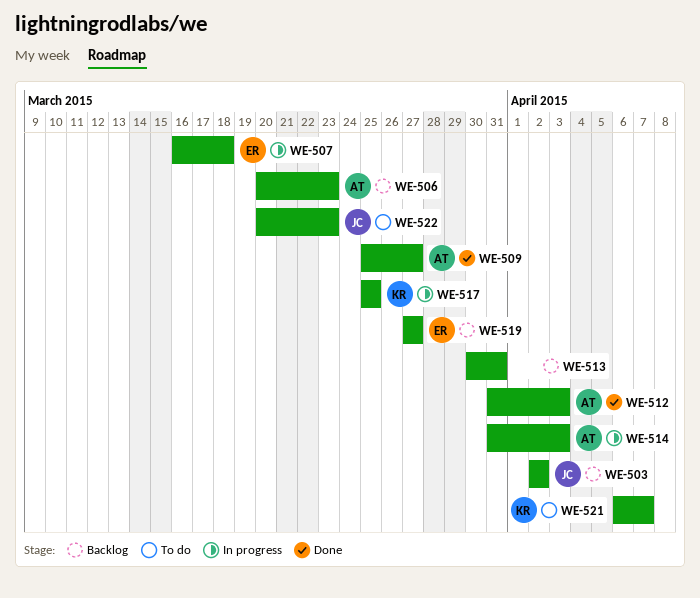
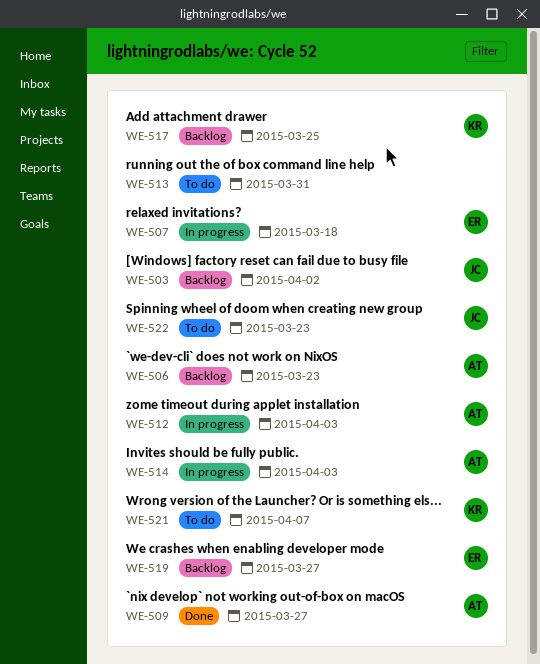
WE-512, status: Done -> In progress
WE-513, status: Backlog -> To do
WE-517, status: In progress -> Backlog

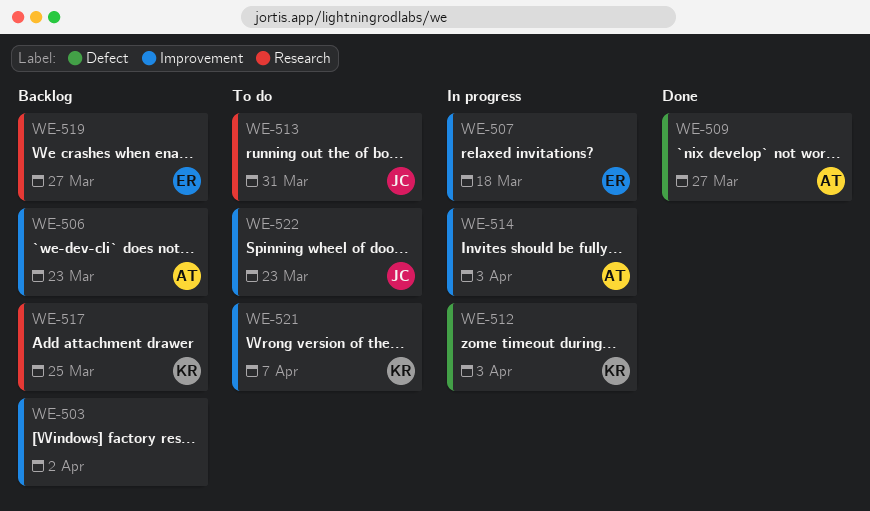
WE-503, owner: JC -> none
WE-512, owner: AT -> KR
WE-513, owner: none -> JC

